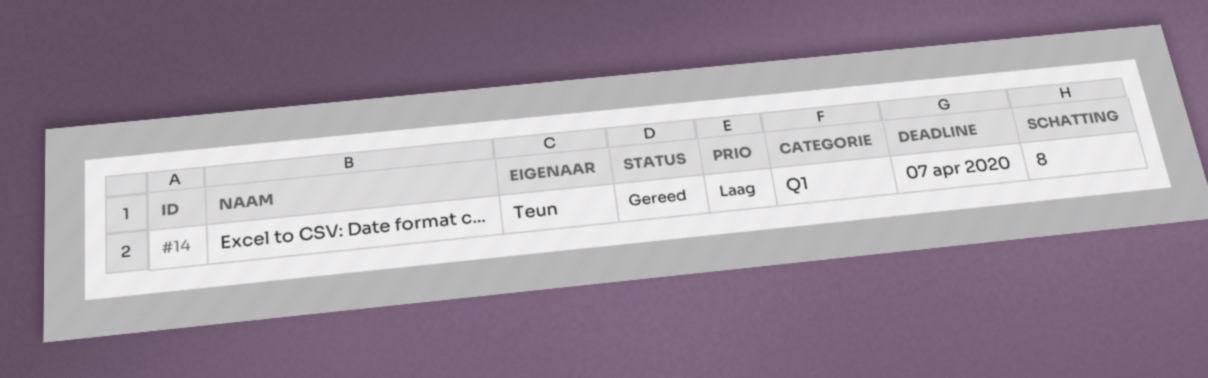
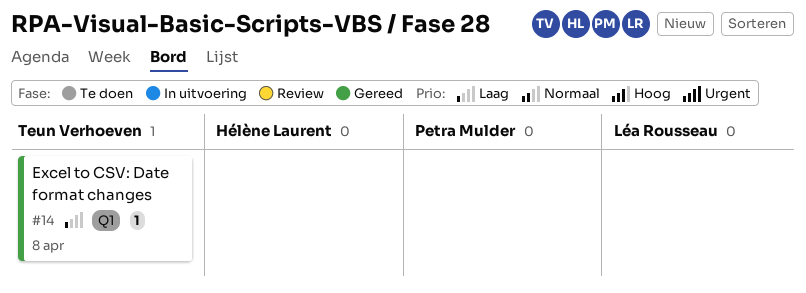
#14, estimate: 8 -> 1
#14, due: Apr 7 -> Apr 8

